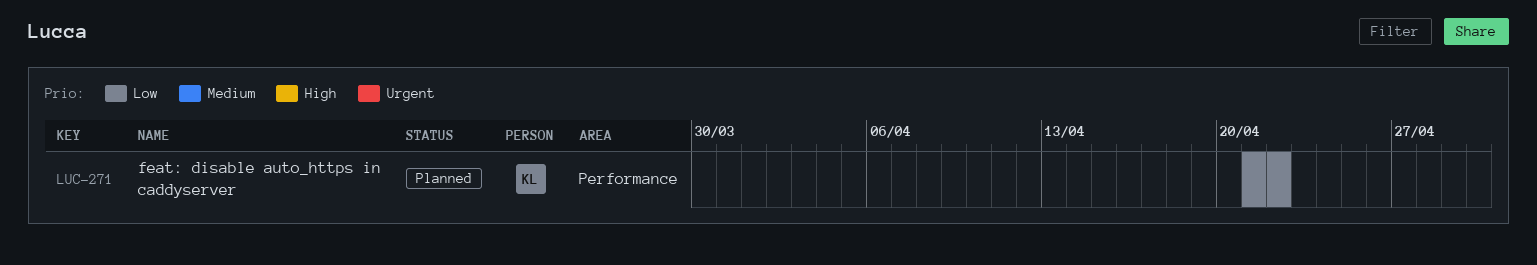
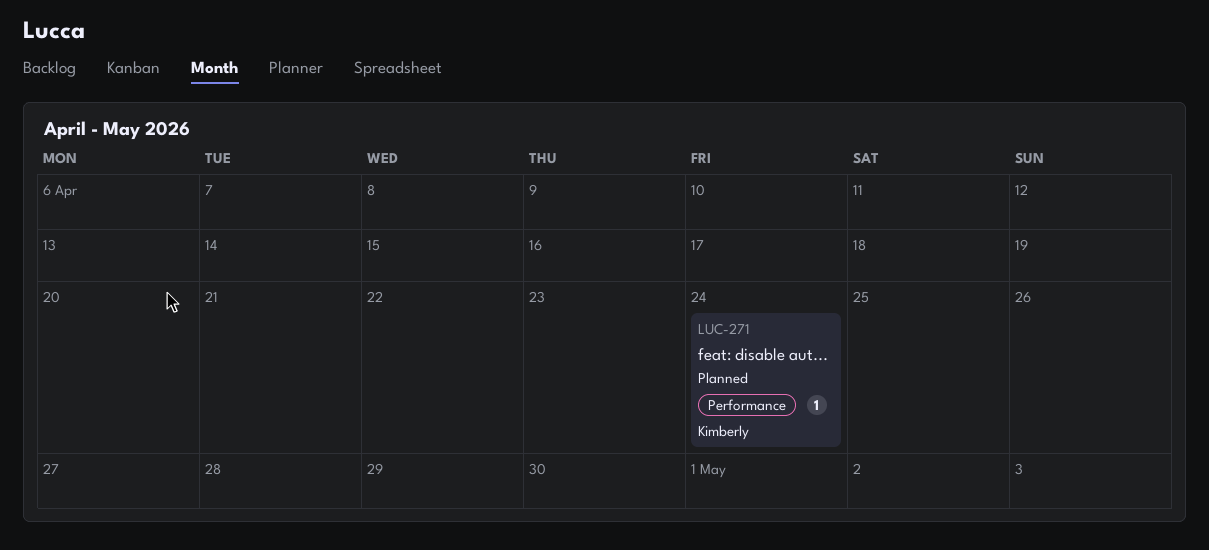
LUC-271, due: Apr 22 -> Apr 24

